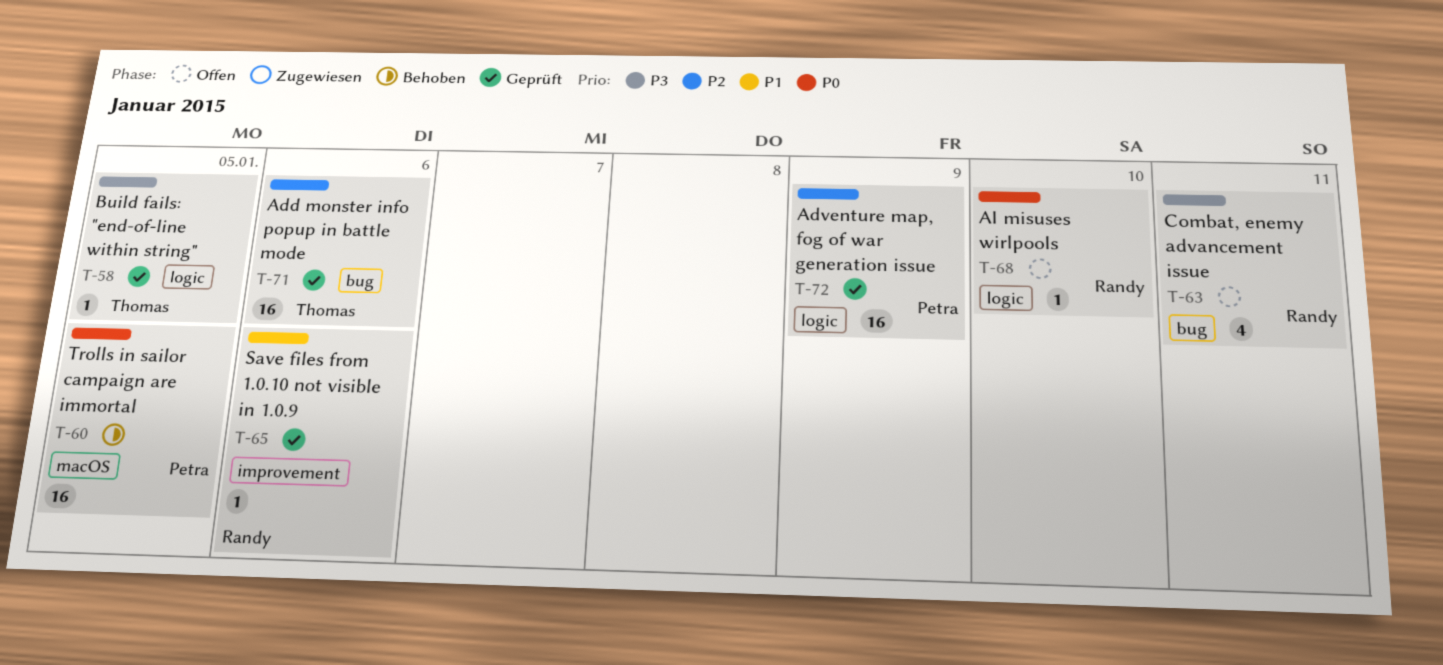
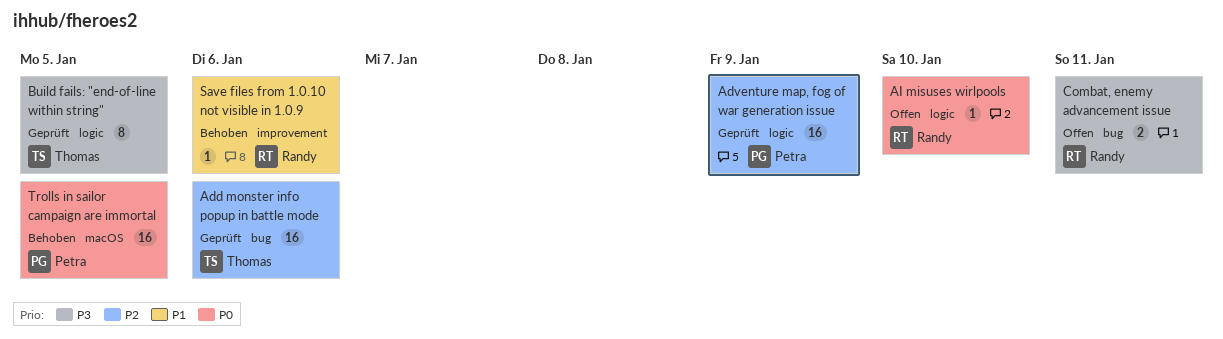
Build fails: "end-of-line within string", estimate: 1 -> 8
Combat, enemy advancement issue, estimate: 4 -> 2
Save files from 1.0.10 not visible in 1.0.9, status: Geprüft -> Behoben

